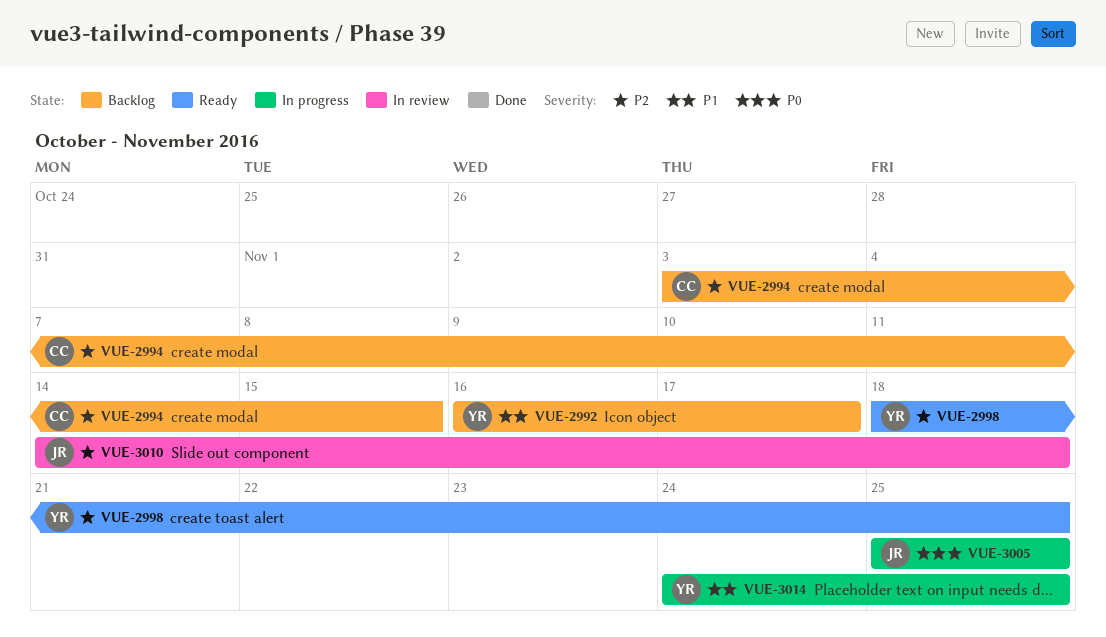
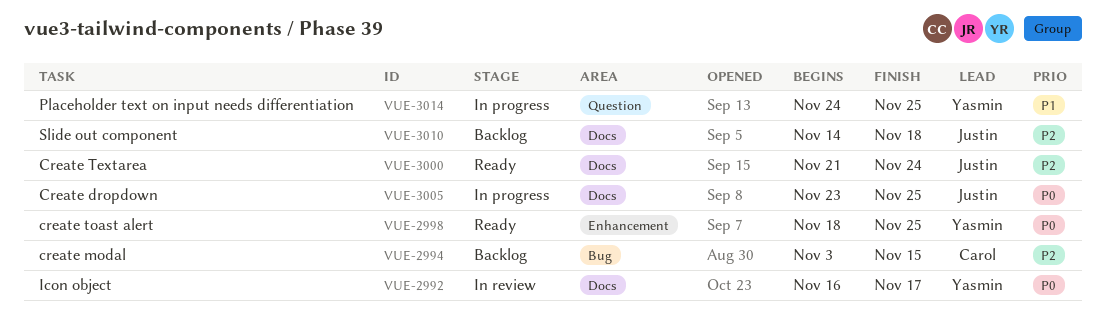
VUE-2992, status: Backlog -> In review
VUE-2992, priority: P1 -> P0
VUE-2998, priority: P2 -> P0
VUE-3000: none -> present
VUE-3005, start: Nov 25 -> Nov 23
VUE-3010, status: In review -> Backlog

